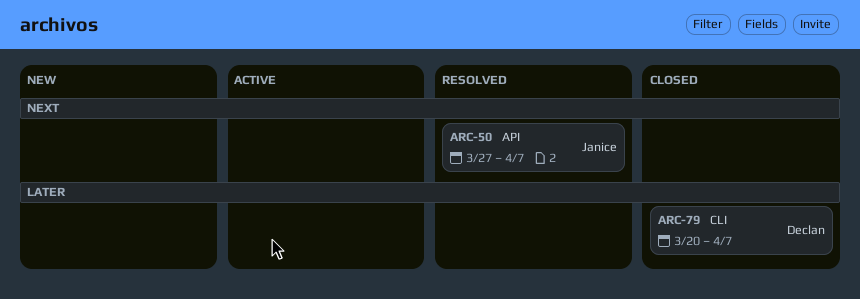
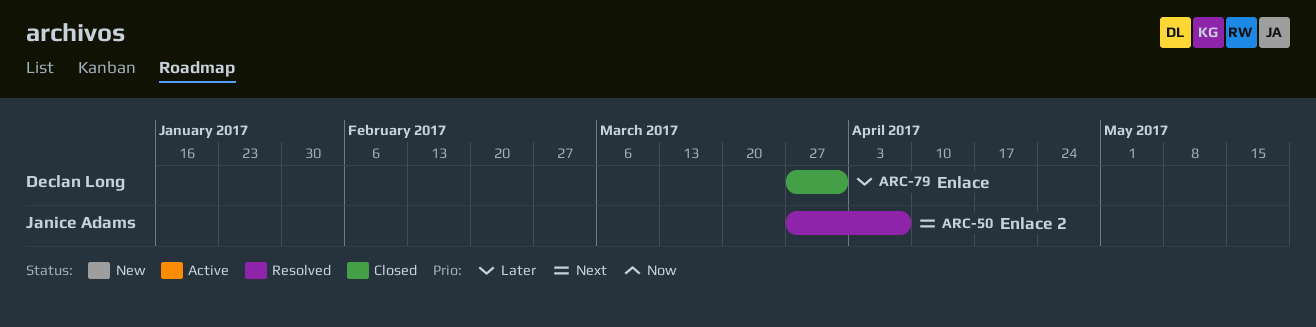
ARC-79, start: Mar 20 -> Mar 27
ARC-79, due: Apr 7 -> Mar 31

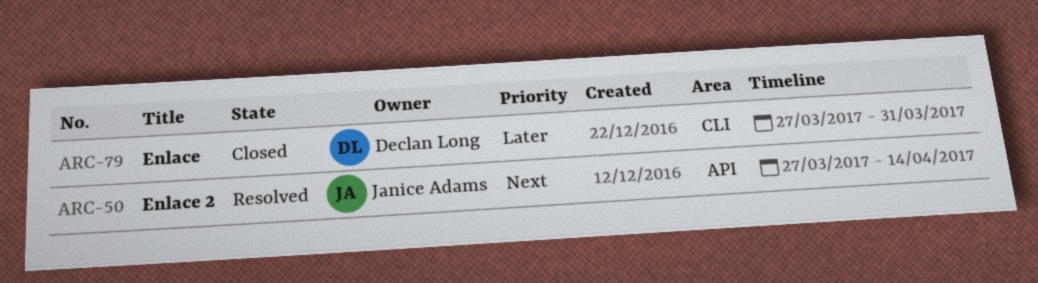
ARC-50, due: Apr 7 -> Apr 14

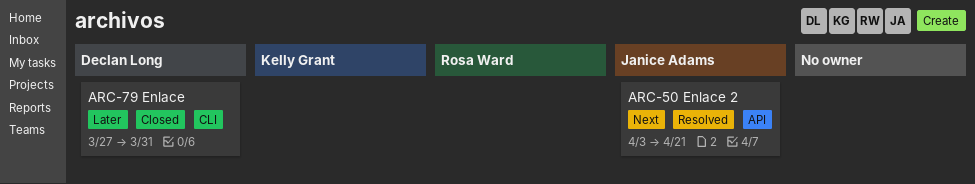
ARC-50, start: Mar 27 -> Apr 3
ARC-50, due: Apr 14 -> Apr 21

